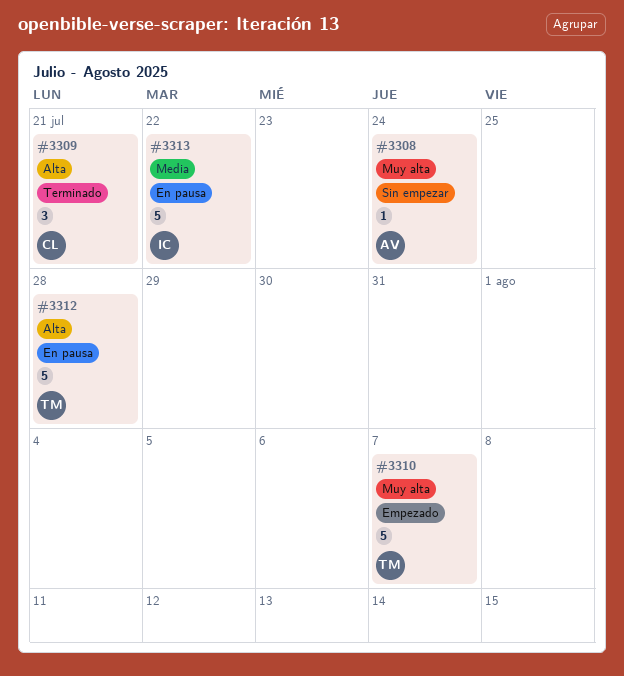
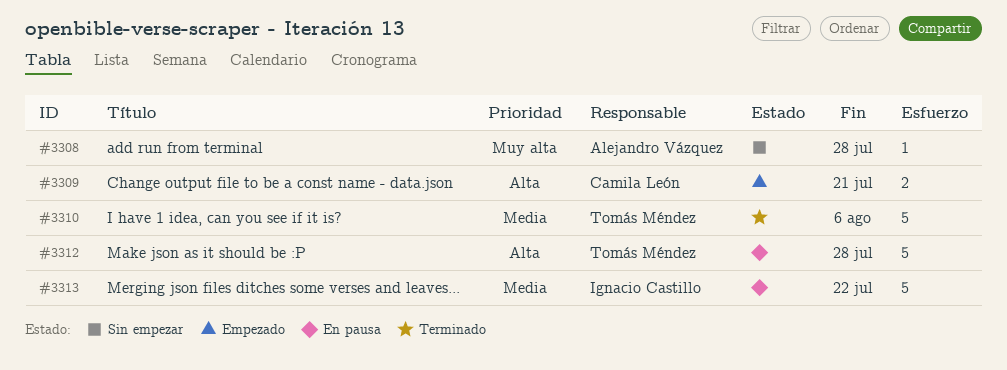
#3308, due: Jul 24 -> Jul 28
#3309, status: Terminado -> Empezado
#3309, estimate: 3 -> 2
#3310, status: Empezado -> Terminado
#3310, priority: Muy alta -> Media
#3310, due: Aug 7 -> Aug 6

